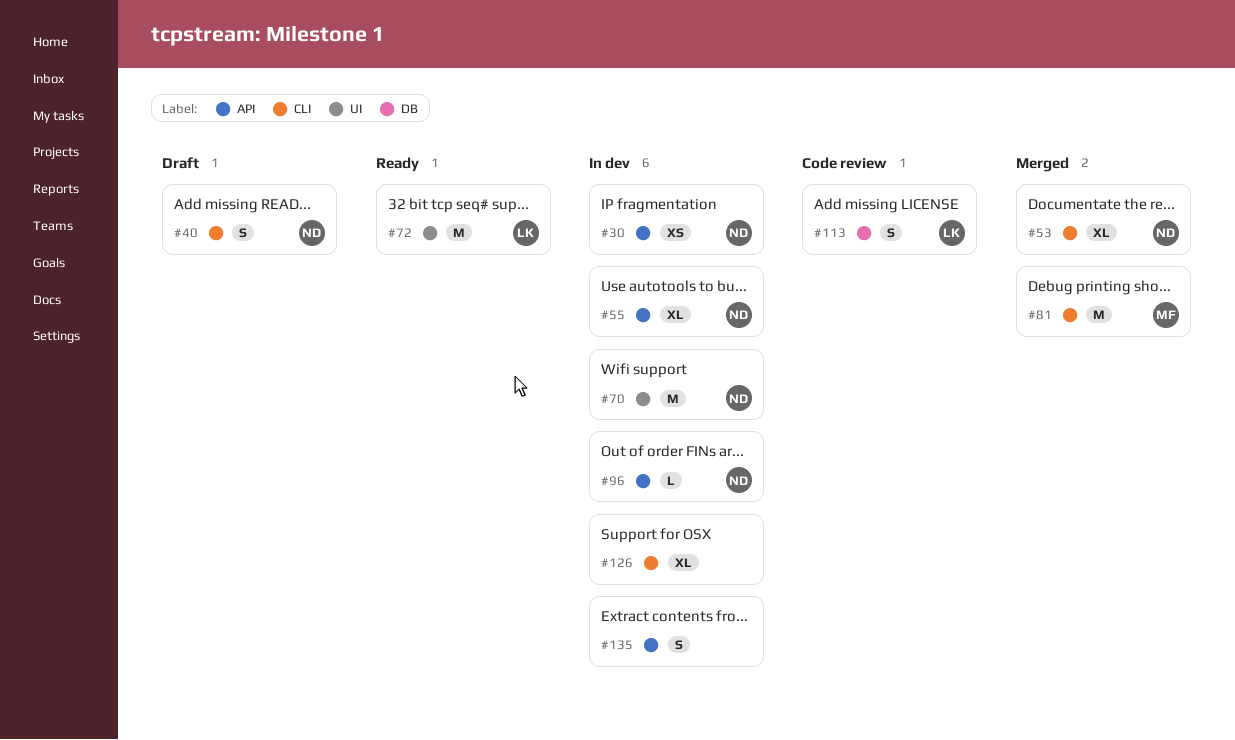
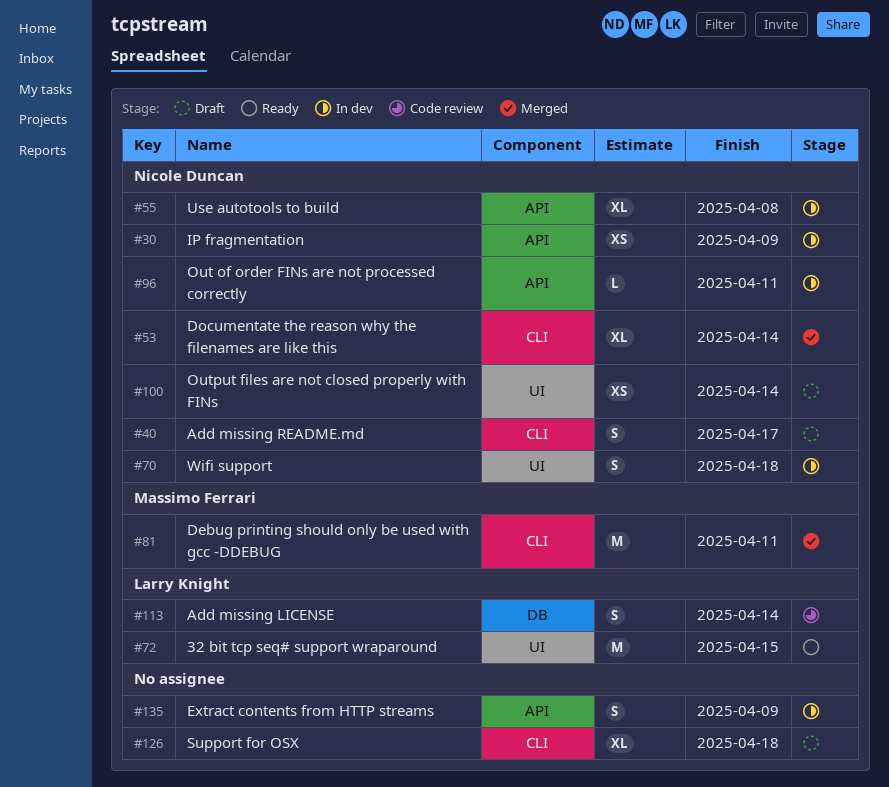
#70, estimate: M -> S
#100: none -> present
#126, status: In dev -> Draft

